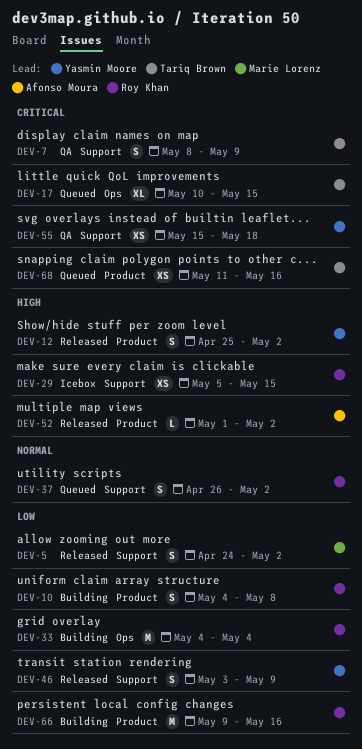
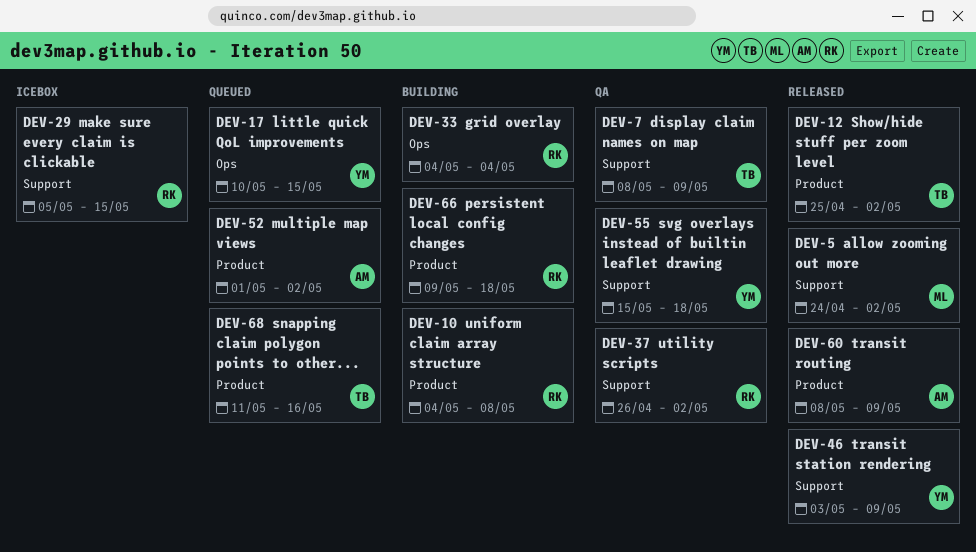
DEV-12, owner: Yasmin Moore -> Tariq Brown
DEV-17, owner: Tariq Brown -> Yasmin Moore
DEV-37, status: Queued -> QA
DEV-52, status: Released -> Queued
DEV-60: none -> present
DEV-66, due: May 16 -> May 18

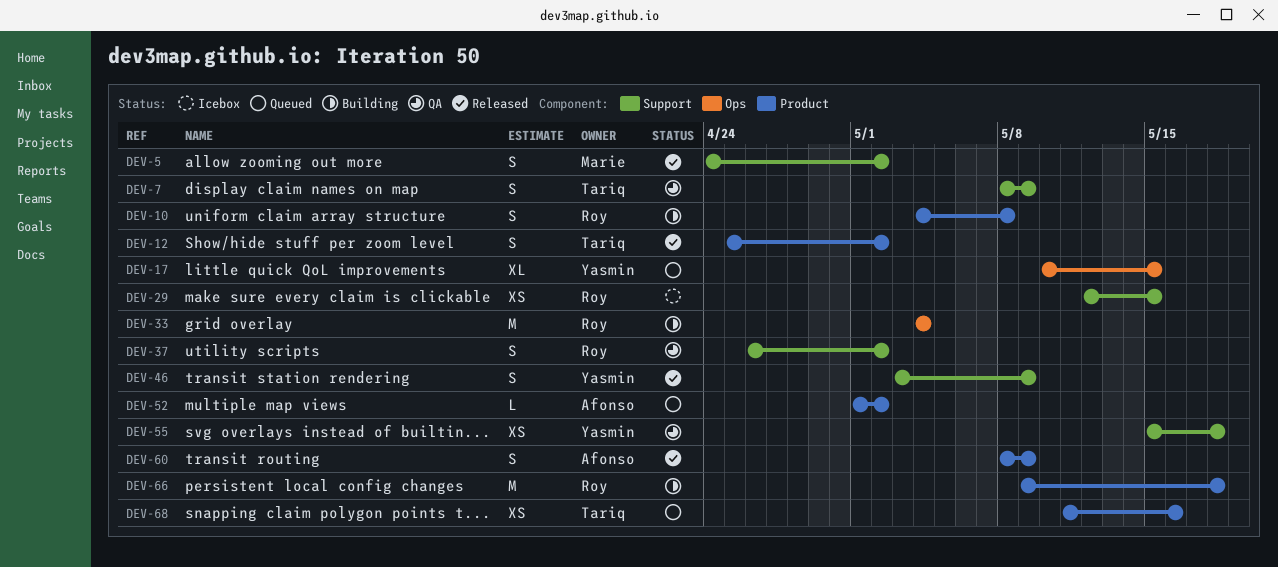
DEV-29, start: May 5 -> May 12

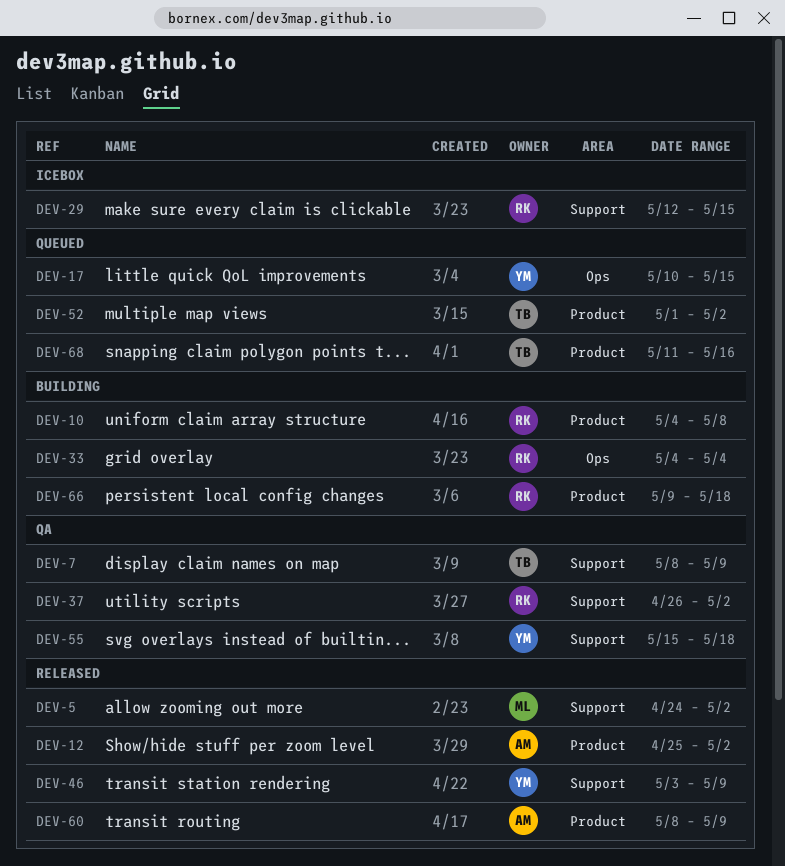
DEV-12, owner: Tariq -> Afonso
DEV-52, owner: Afonso -> Tariq

